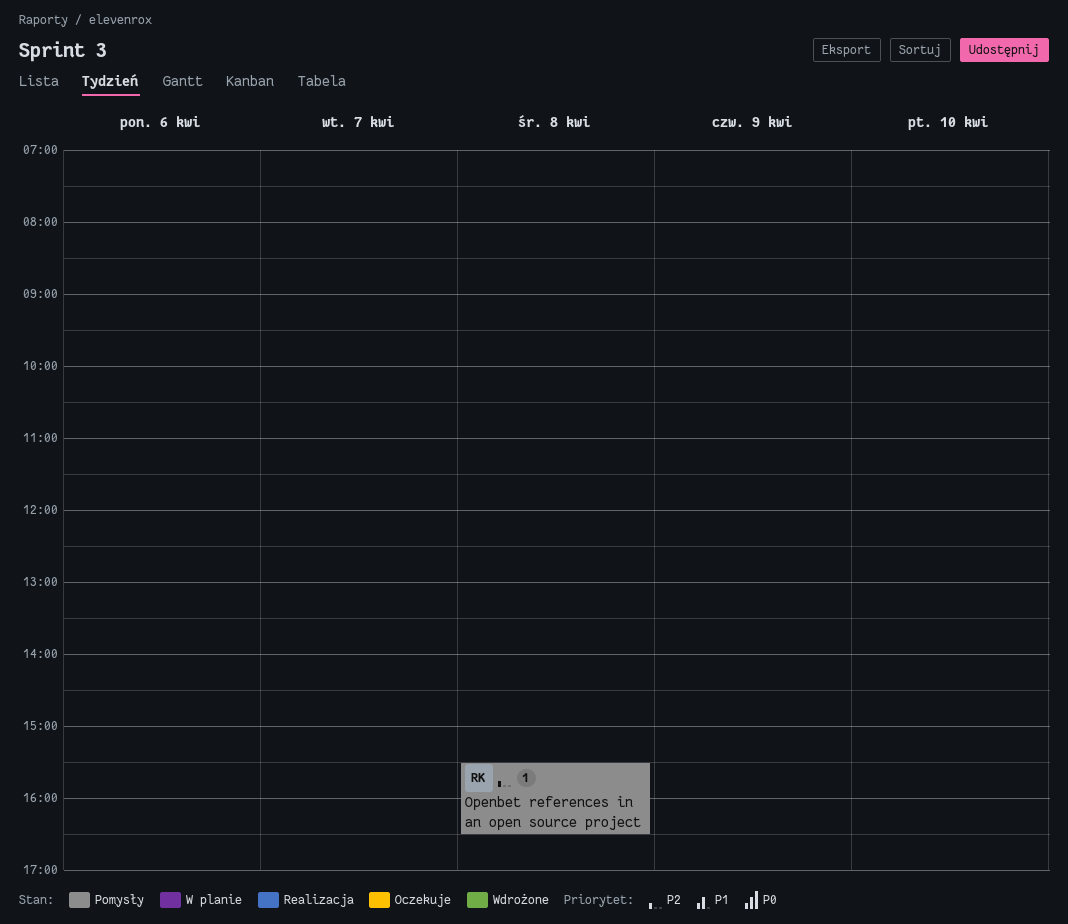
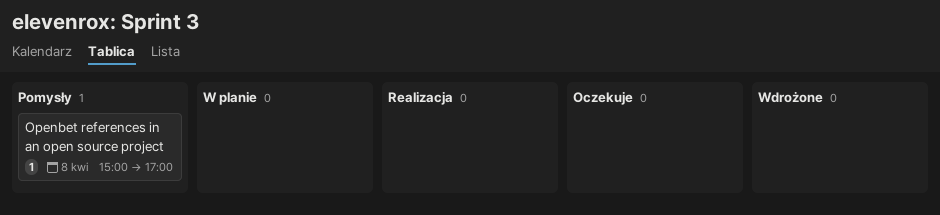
Openbet references in an open source project, begins: 15:30 -> 15:00
Openbet references in an open source project, ends: 16:30 -> 17:00

